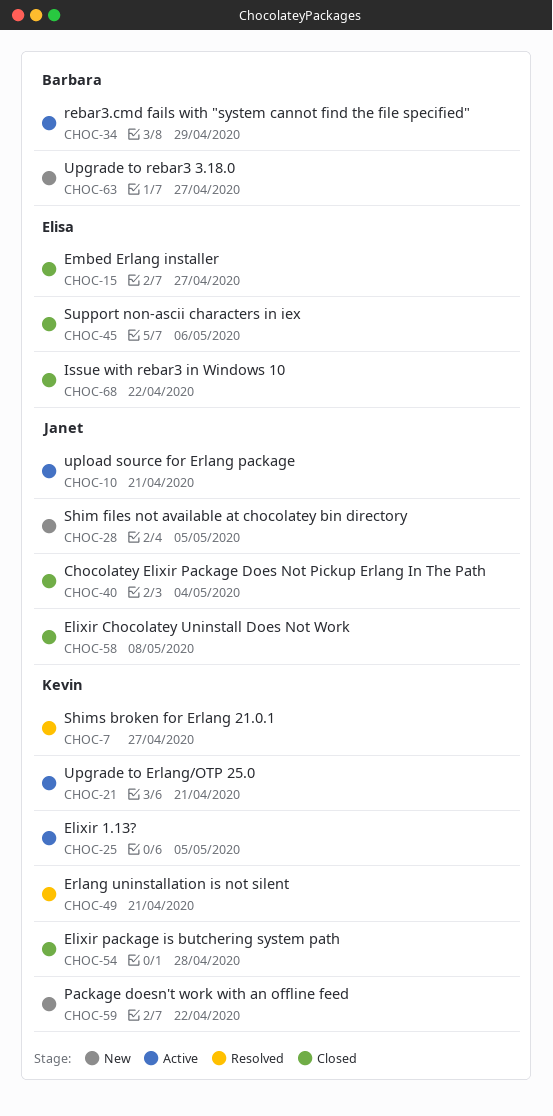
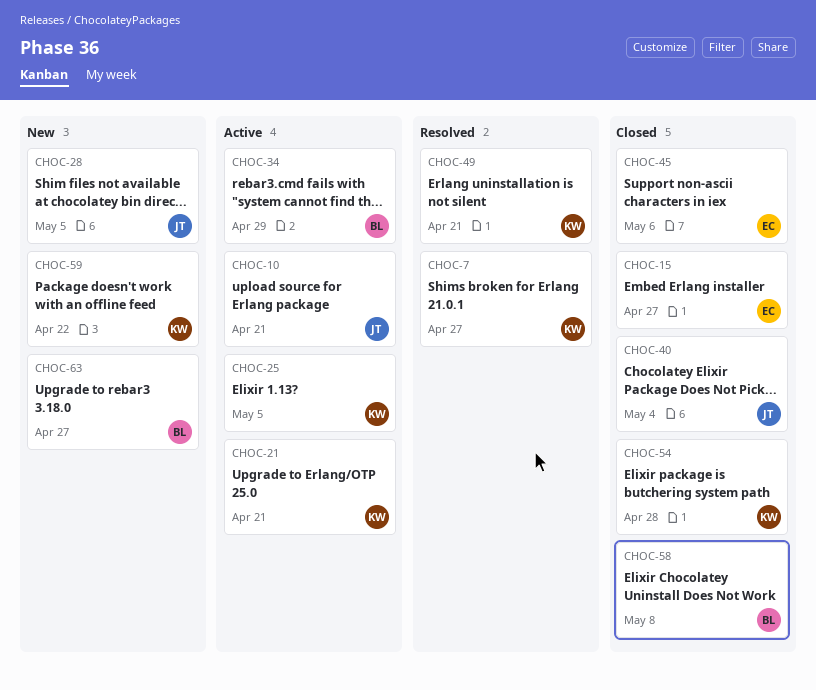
CHOC-58, owner: Janet -> Barbara
CHOC-68: present -> none

